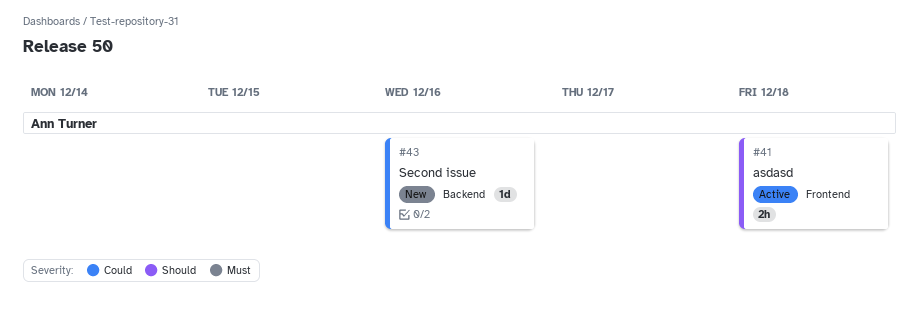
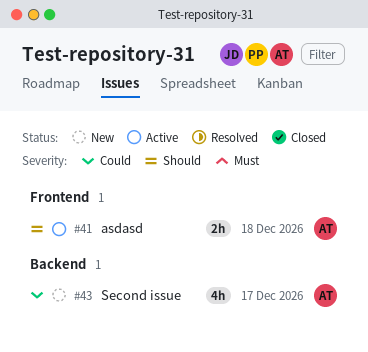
#43, estimate: 1d -> 4h
#43, due: Dec 16 -> Dec 17

